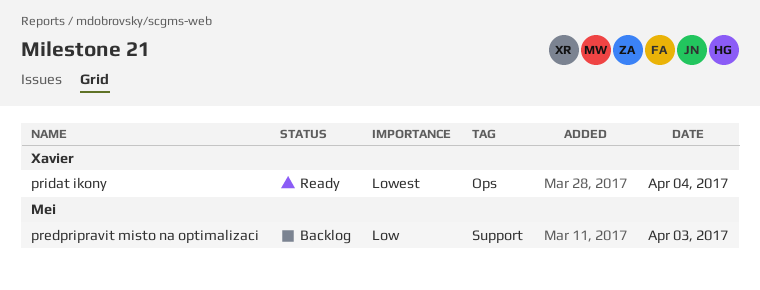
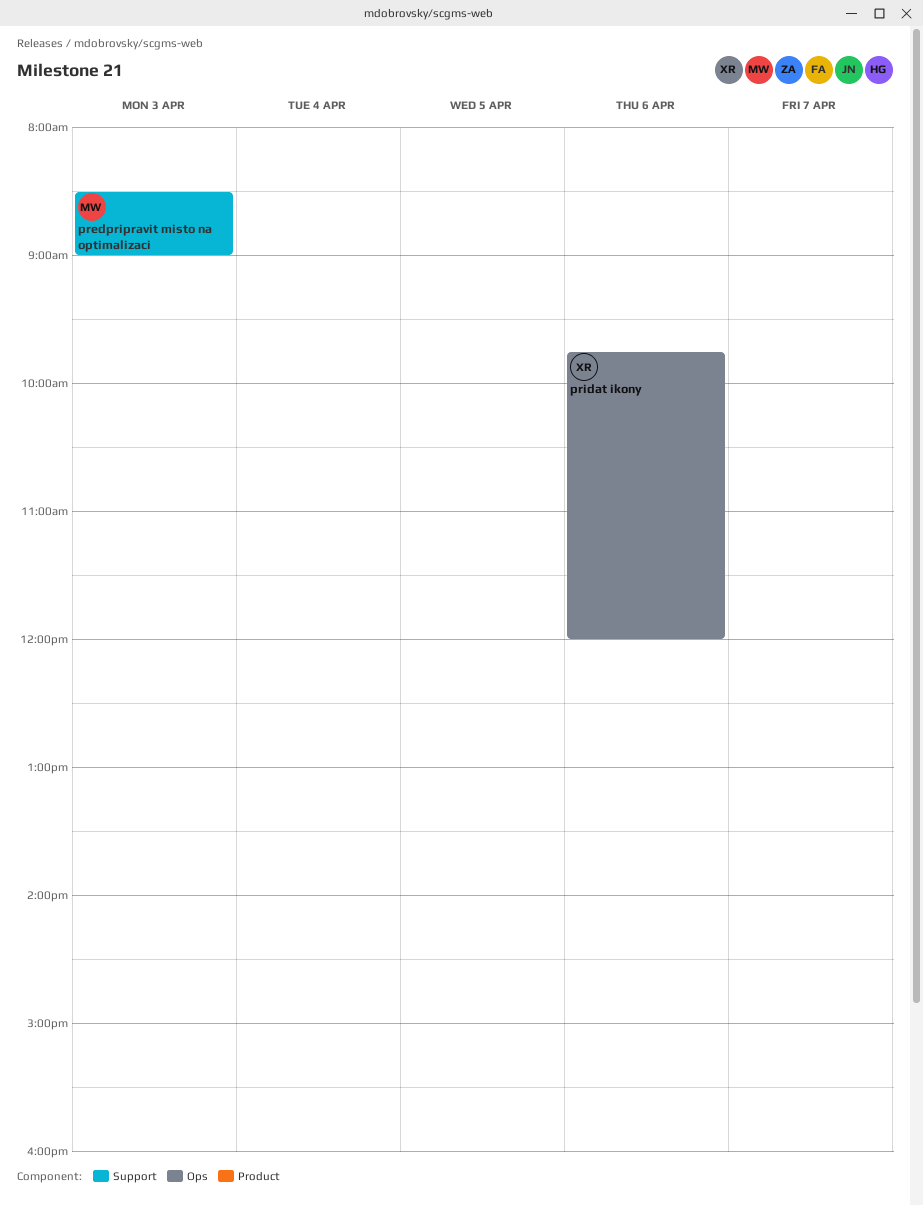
pridat ikony, day: Apr 4 -> Apr 6

